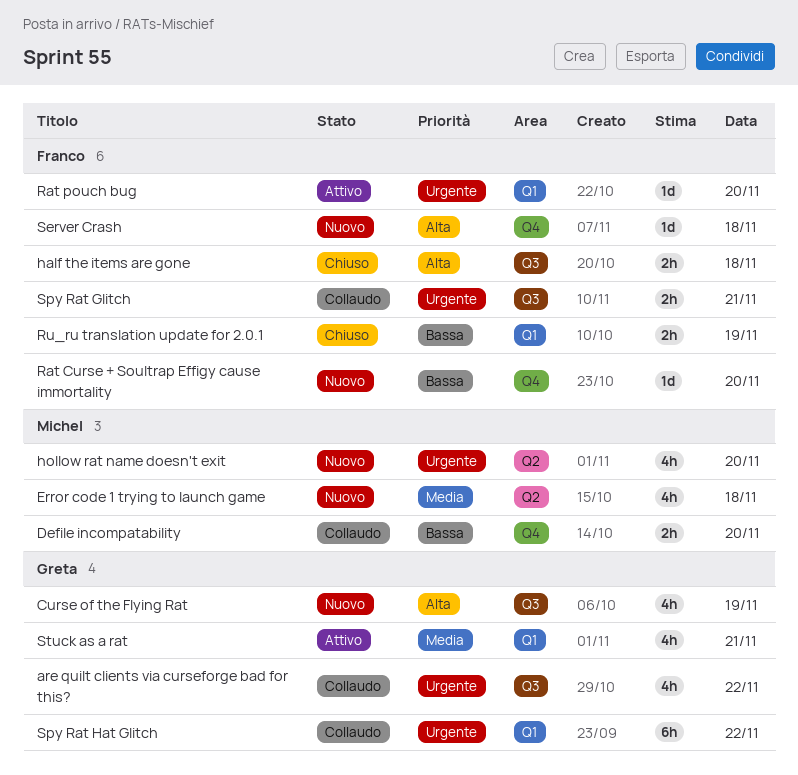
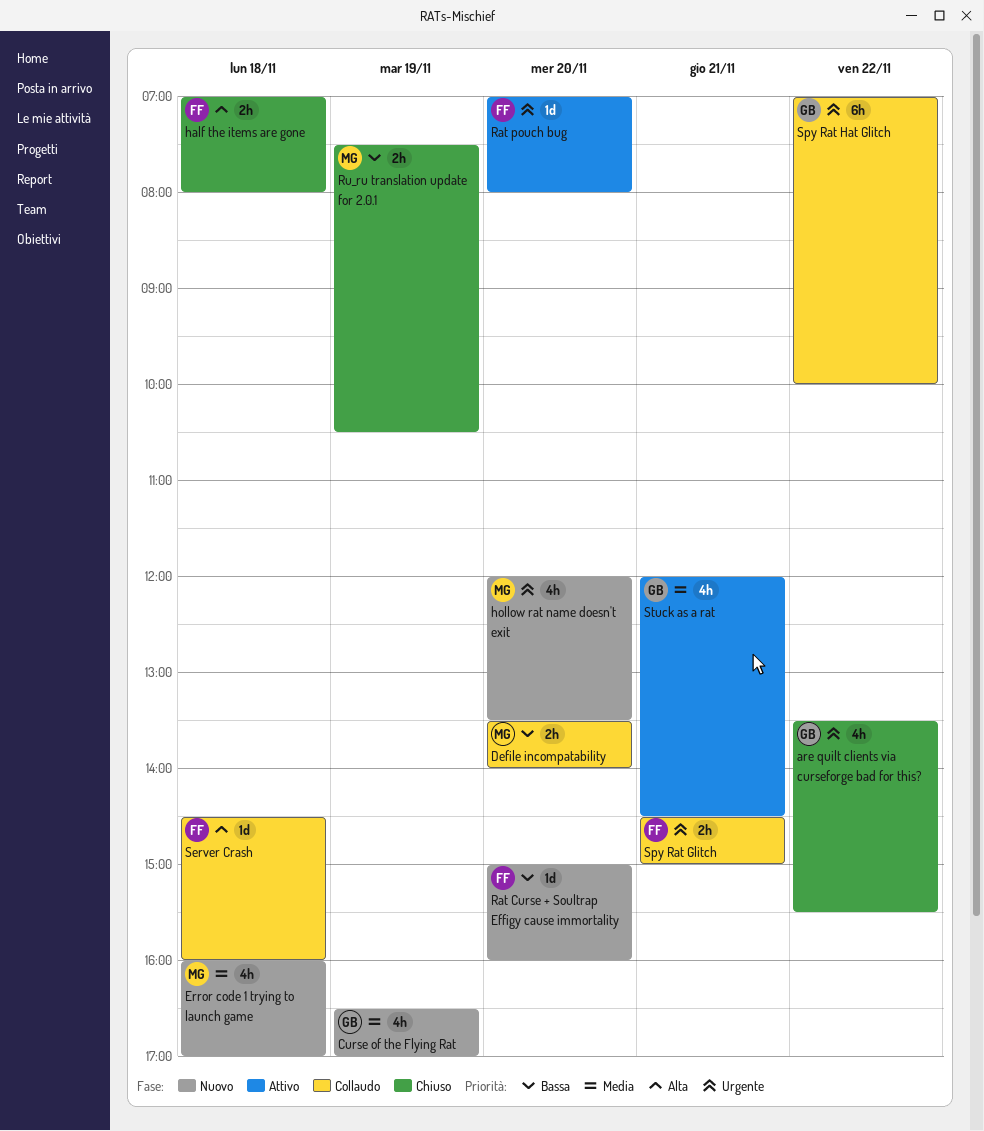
are quilt clients via curseforge bad for this?, status: Collaudo -> Chiuso
Curse of the Flying Rat, priority: Alta -> Media
Ru_ru translation update for 2.0.1, owner: Franco -> Michel
Server Crash, status: Nuovo -> Collaudo

